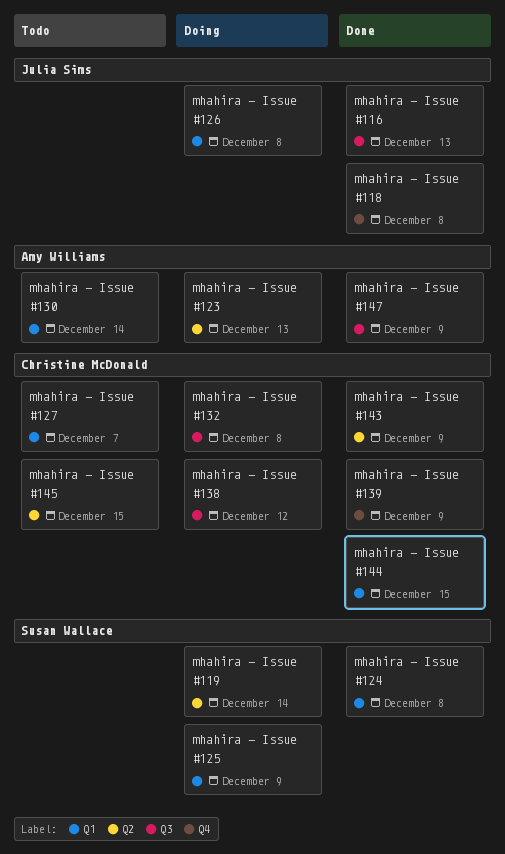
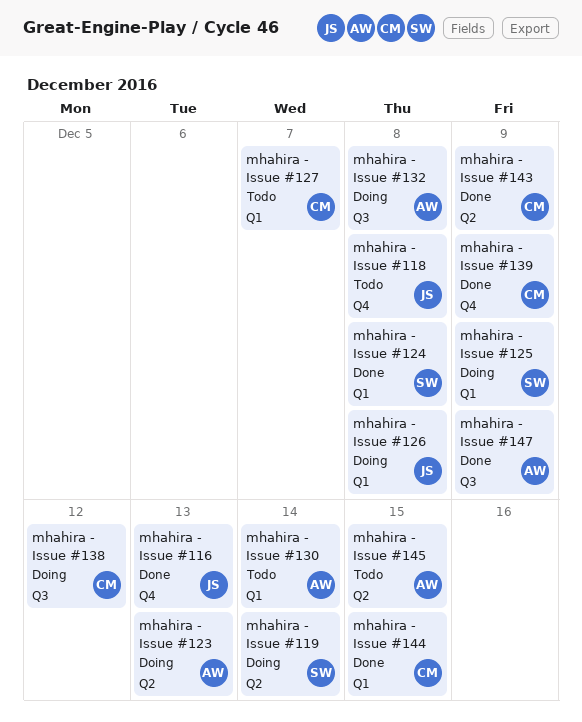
mhahira - Issue #116, label: Q3 -> Q4
mhahira - Issue #118, status: Done -> Todo
mhahira - Issue #132, owner: Christine McDonald -> Amy Williams
mhahira - Issue #145, owner: Christine McDonald -> Amy Williams

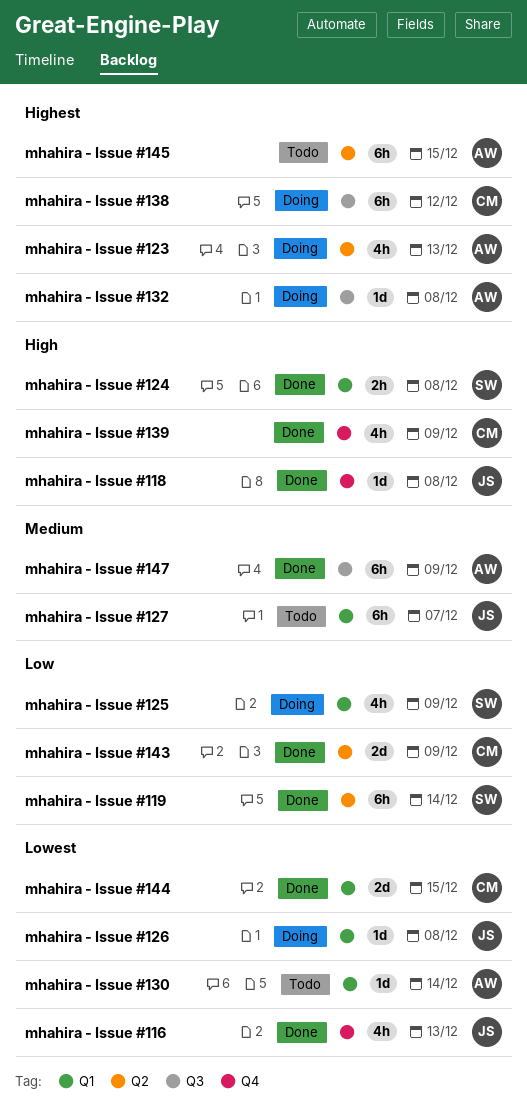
mhahira - Issue #118, status: Todo -> Done
mhahira - Issue #119, status: Doing -> Done
mhahira - Issue #127, owner: CM -> JS

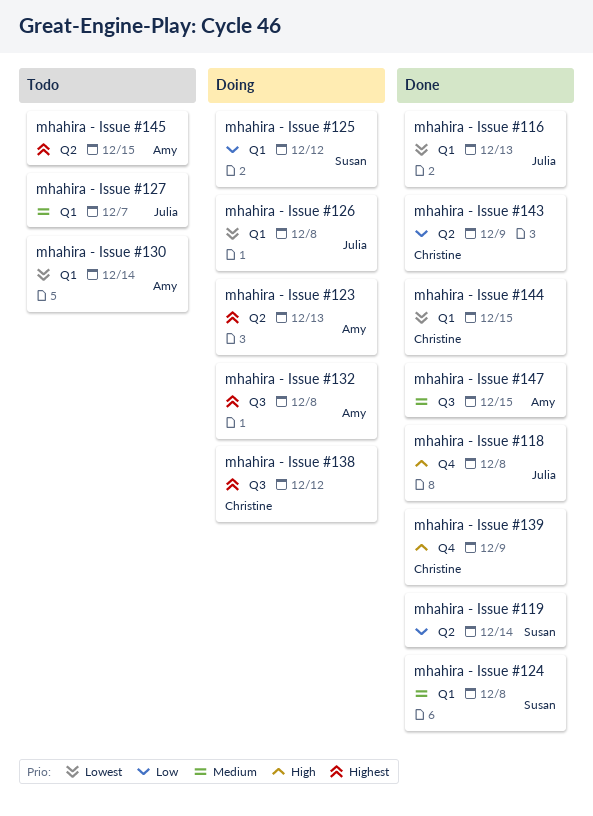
mhahira - Issue #116, label: Q4 -> Q1
mhahira - Issue #124, priority: High -> Medium
mhahira - Issue #125, due: Dec 9 -> Dec 12
mhahira - Issue #147, due: Dec 9 -> Dec 15

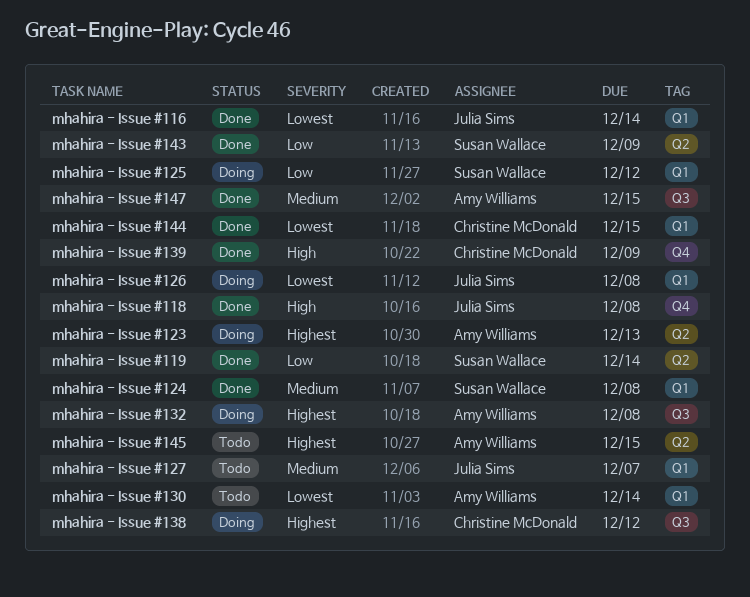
mhahira - Issue #116, due: Dec 13 -> Dec 14
mhahira - Issue #143, owner: Christine McDonald -> Susan Wallace

